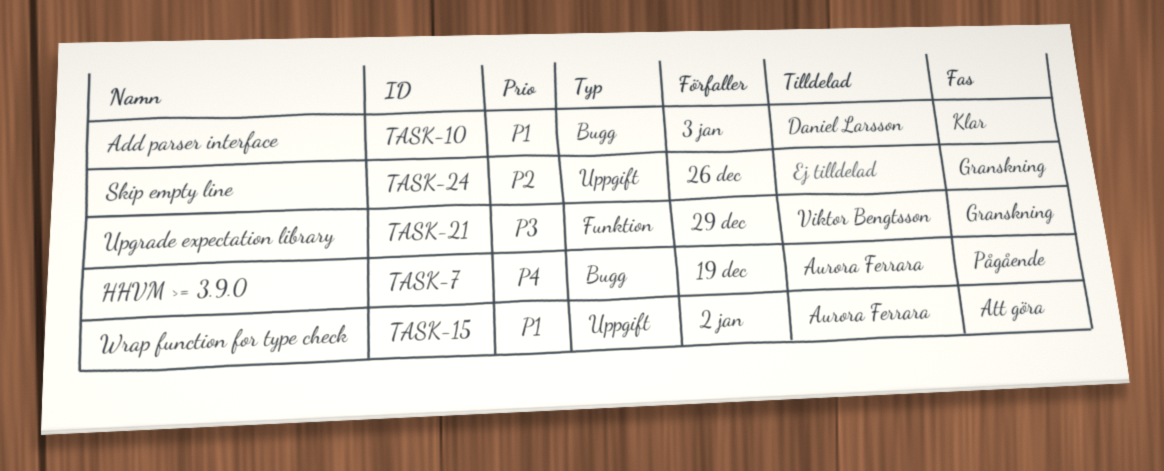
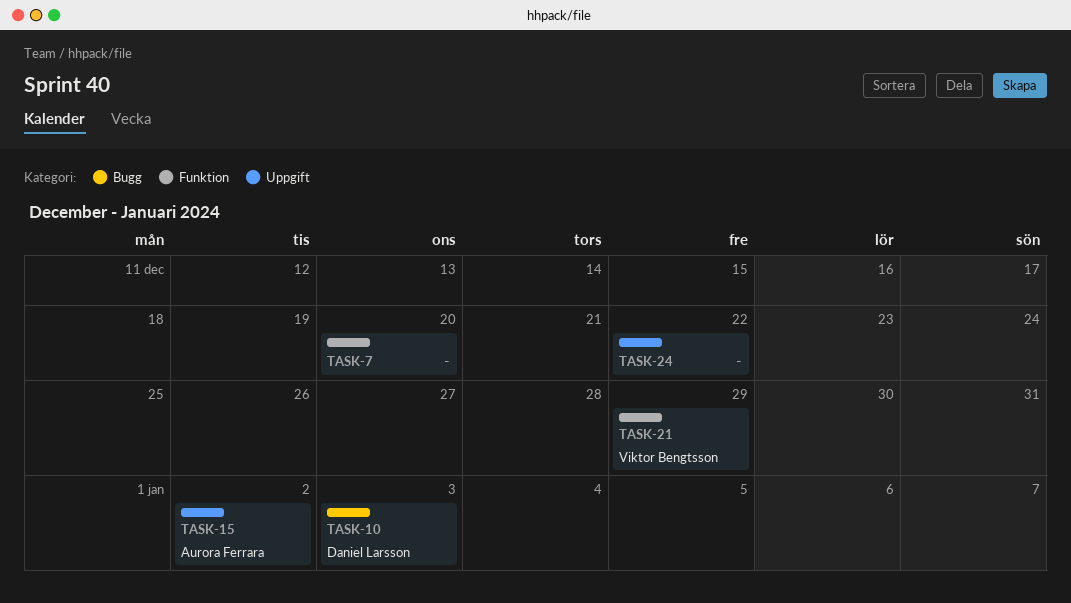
TASK-7, owner: Aurora Ferrara -> none
TASK-7, label: Bugg -> Funktion
TASK-7, due: Dec 19 -> Dec 20
TASK-24, due: Dec 26 -> Dec 22

